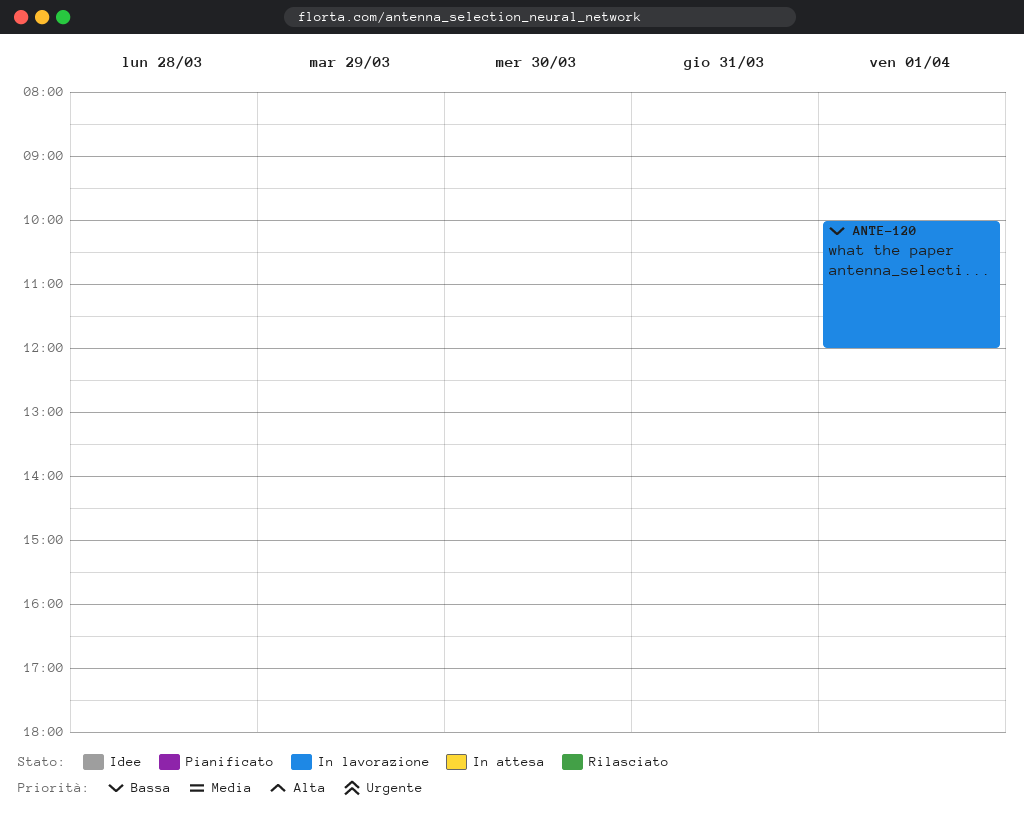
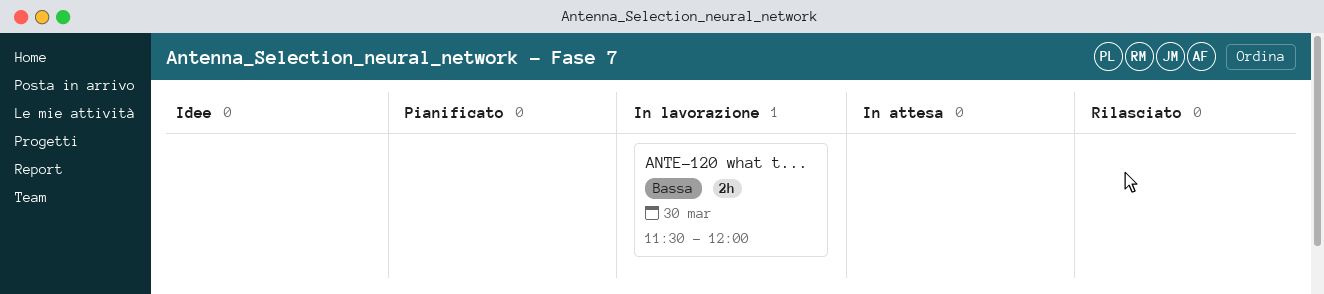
ANTE-120, day: Apr 1 -> Mar 30
ANTE-120, begins: 10:00 -> 11:30

